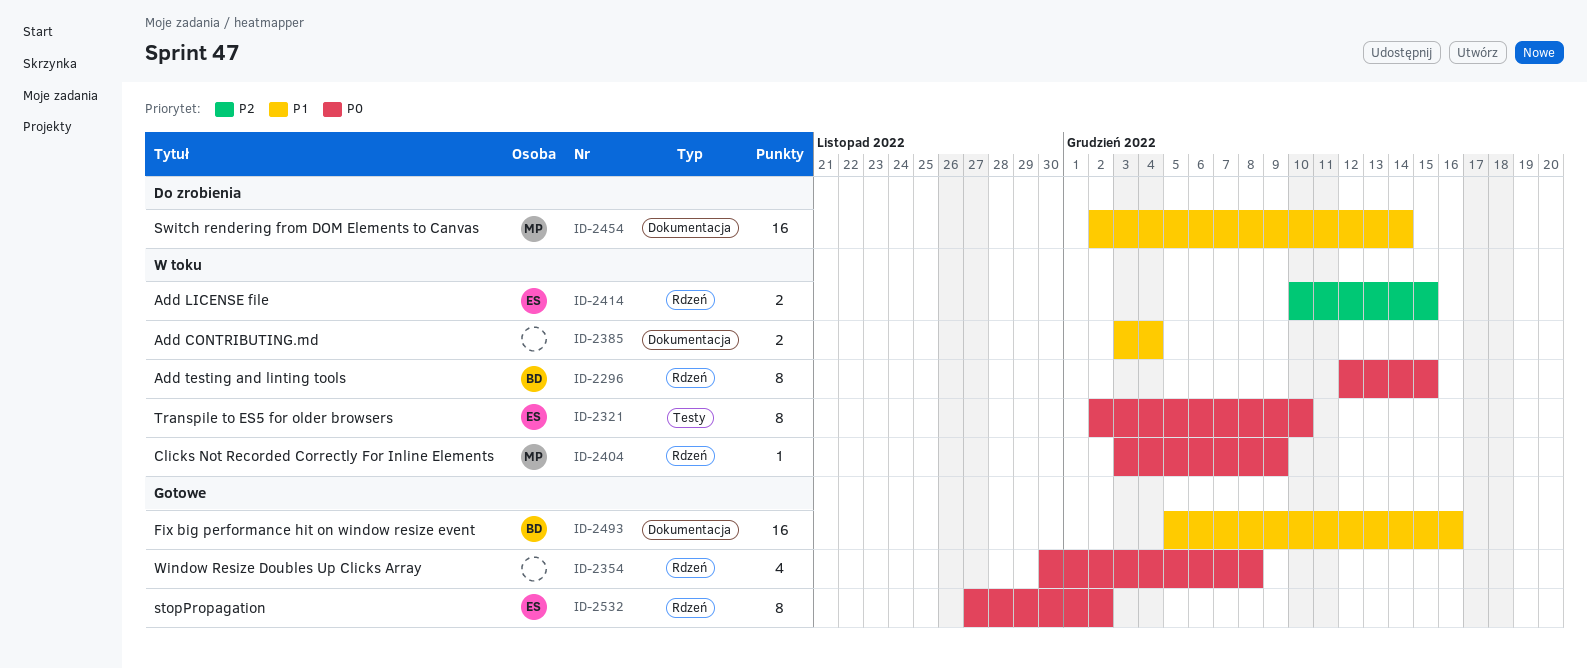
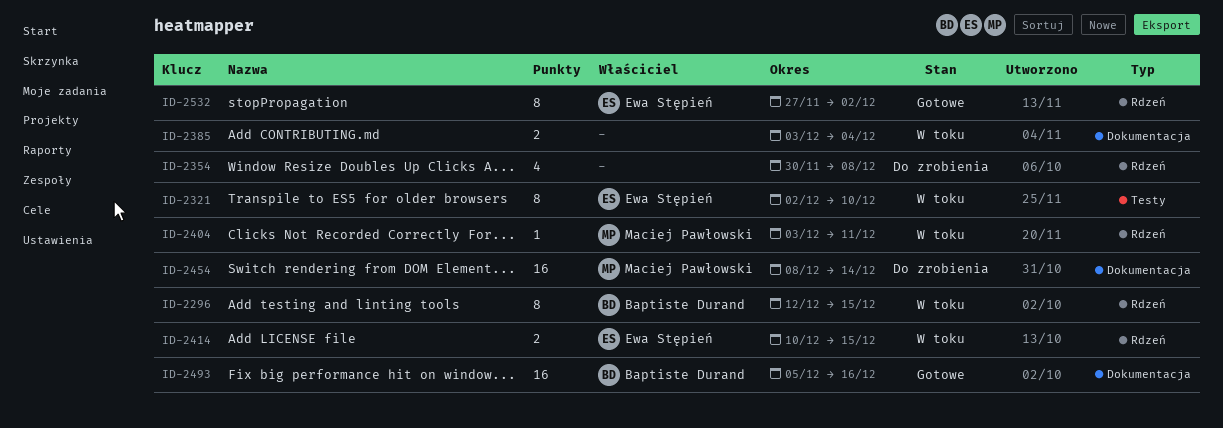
ID-2354, status: Gotowe -> Do zrobienia
ID-2404, due: Dec 9 -> Dec 11
ID-2454, start: Dec 2 -> Dec 8

